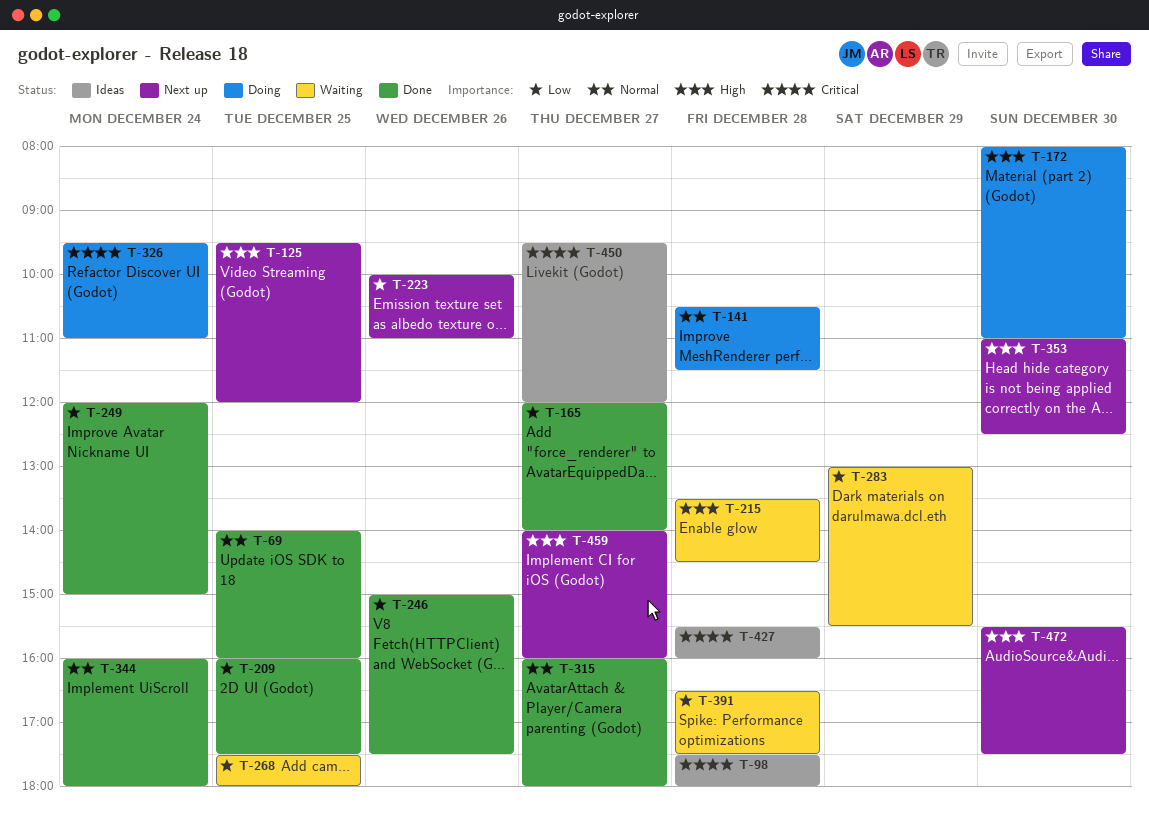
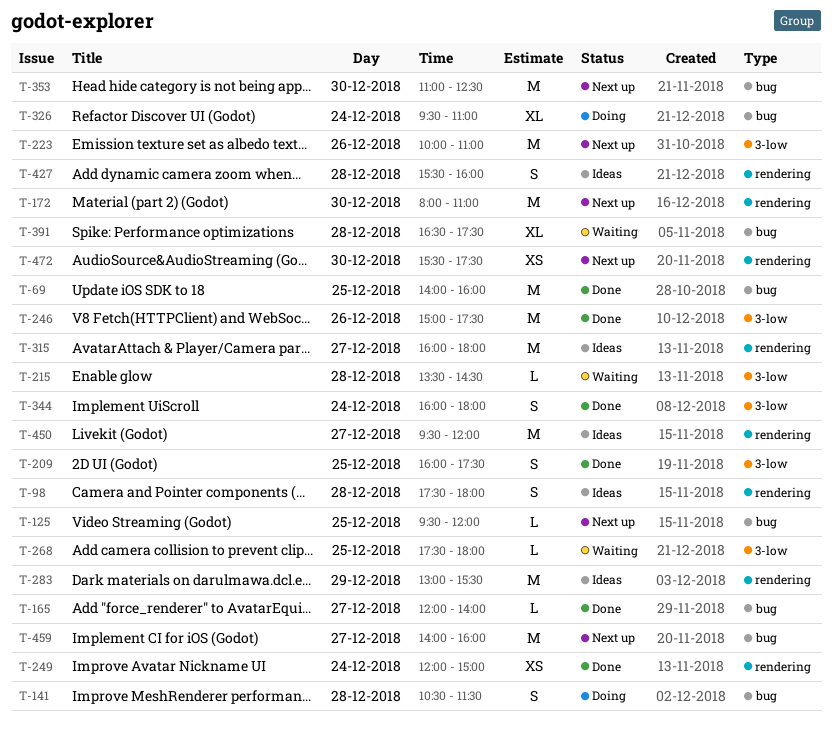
T-172, status: Doing -> Next up
T-283, status: Waiting -> Ideas
T-315, status: Done -> Ideas

